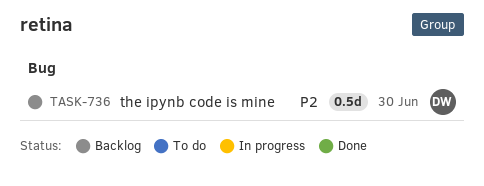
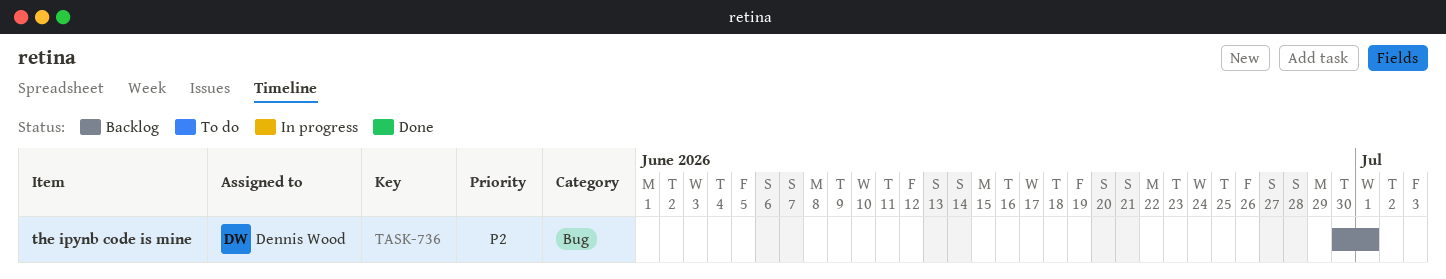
TASK-736, due: Jun 30 -> Jul 1

